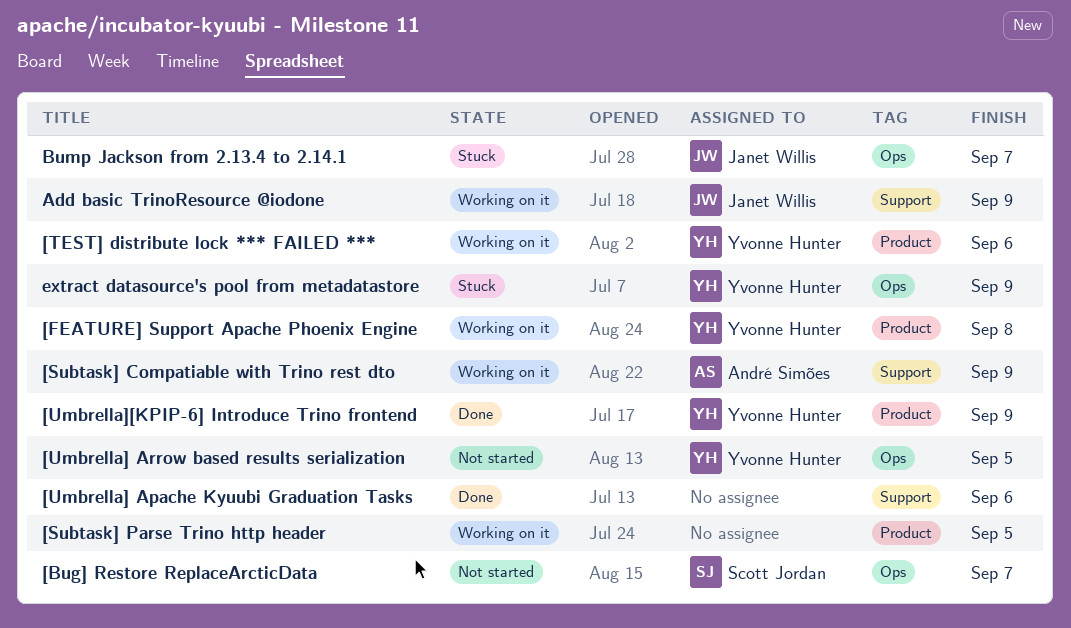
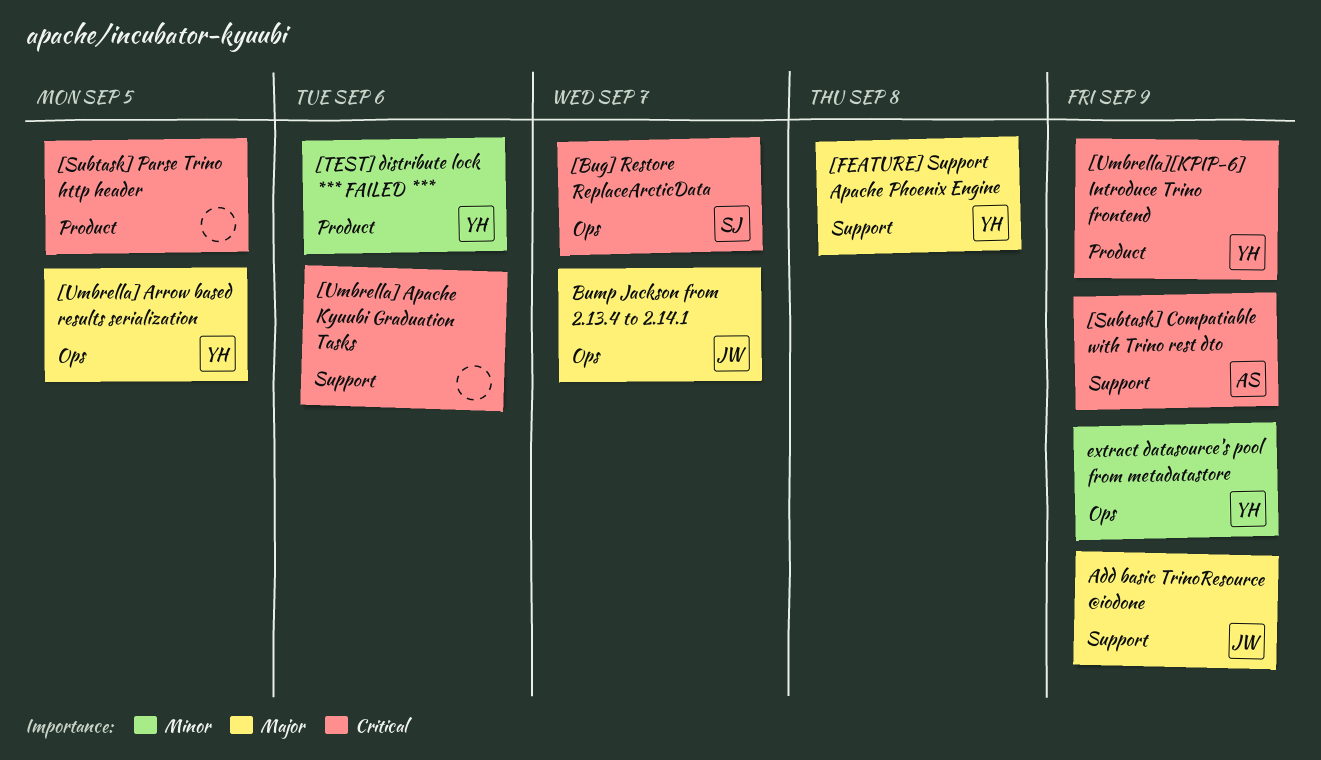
[FEATURE] Support Apache Phoenix Engine, label: Product -> Support

